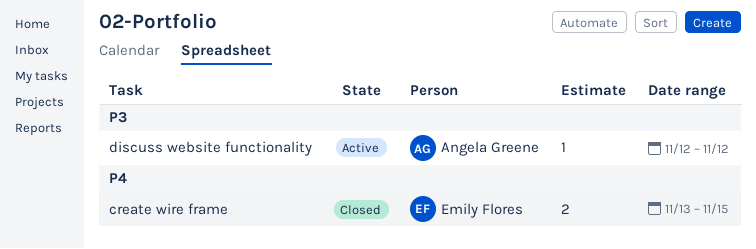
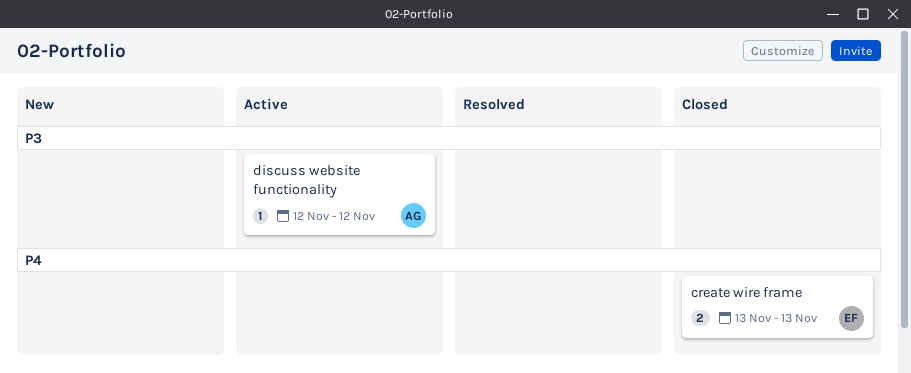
create wire frame, due: Nov 15 -> Nov 13

